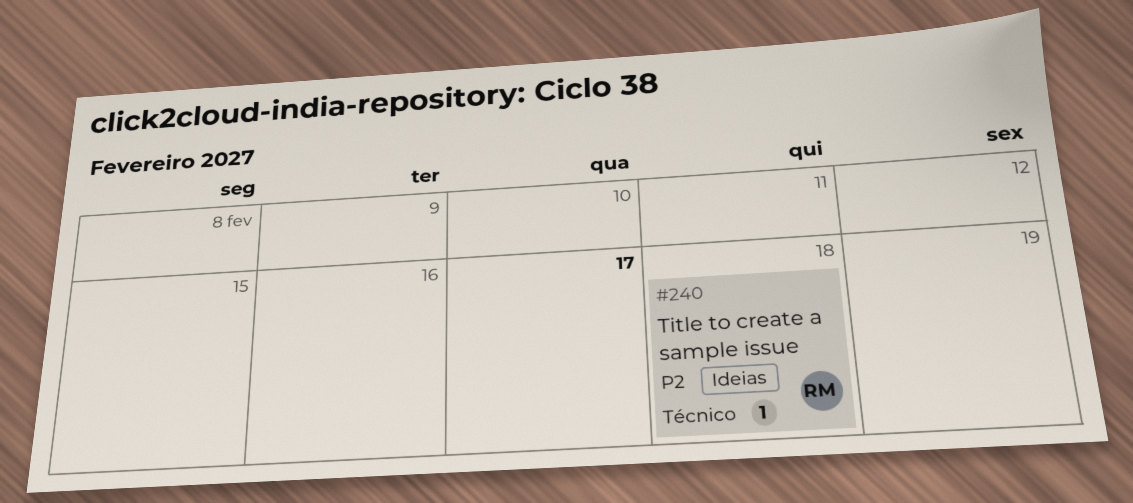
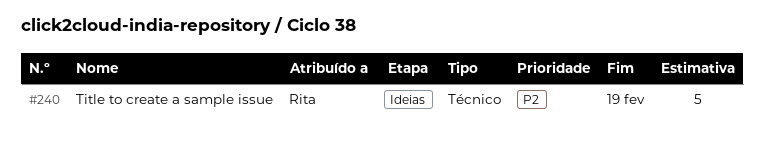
#240, estimate: 1 -> 5
#240, due: Feb 18 -> Feb 19

